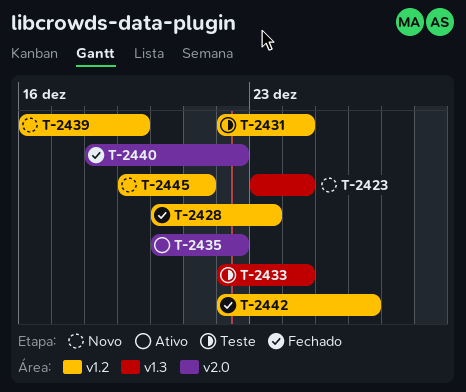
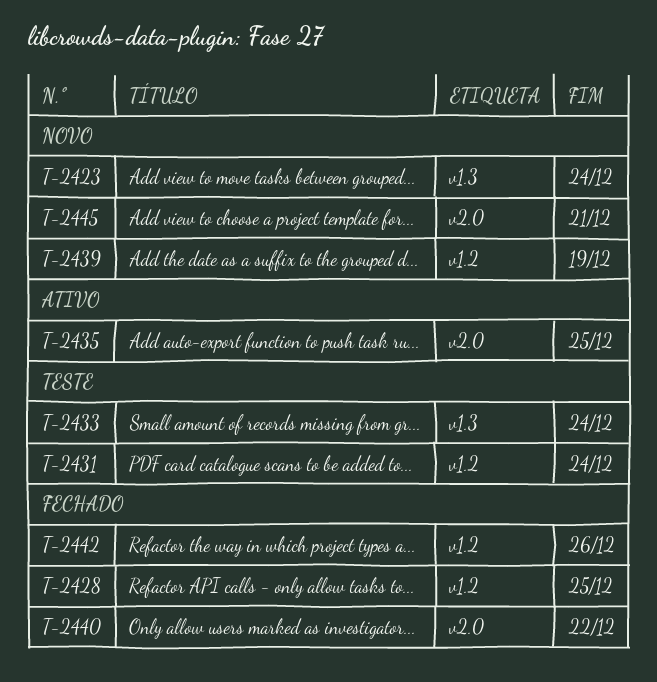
T-2428, due: Dec 23 -> Dec 25
T-2435, due: Dec 22 -> Dec 25
T-2445, label: v1.2 -> v2.0

